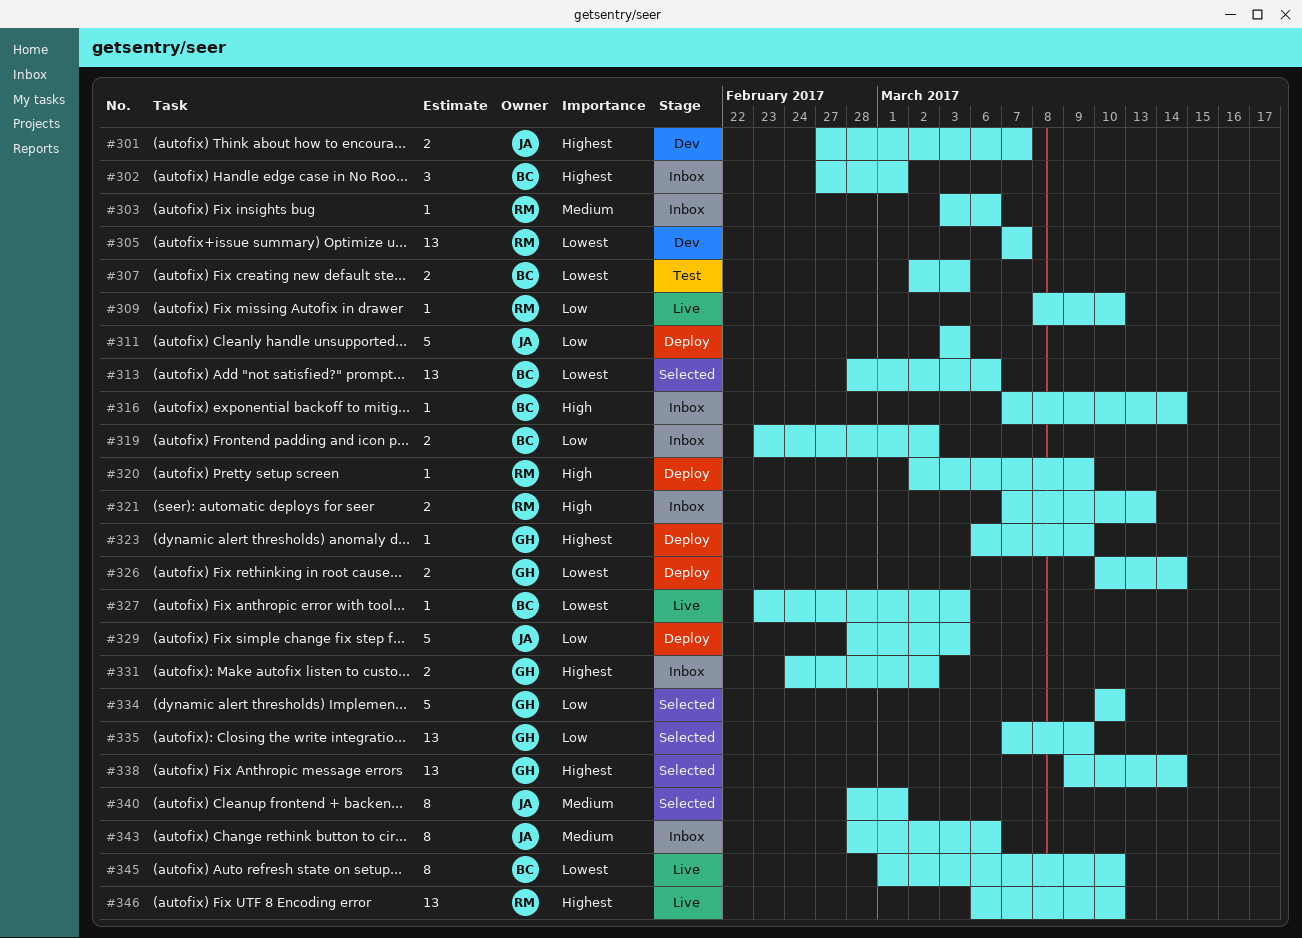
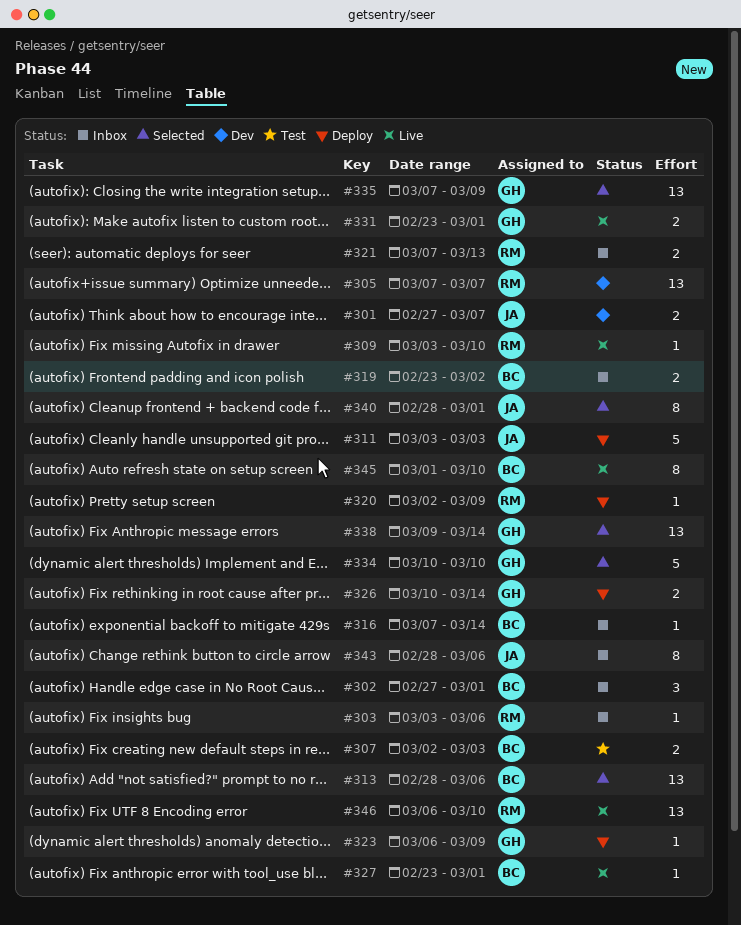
#309, start: Mar 8 -> Mar 3
#327, due: Mar 3 -> Mar 1
#329: present -> none
#331, status: Inbox -> Live
#331, start: Feb 24 -> Feb 23
#331, due: Mar 2 -> Mar 1

